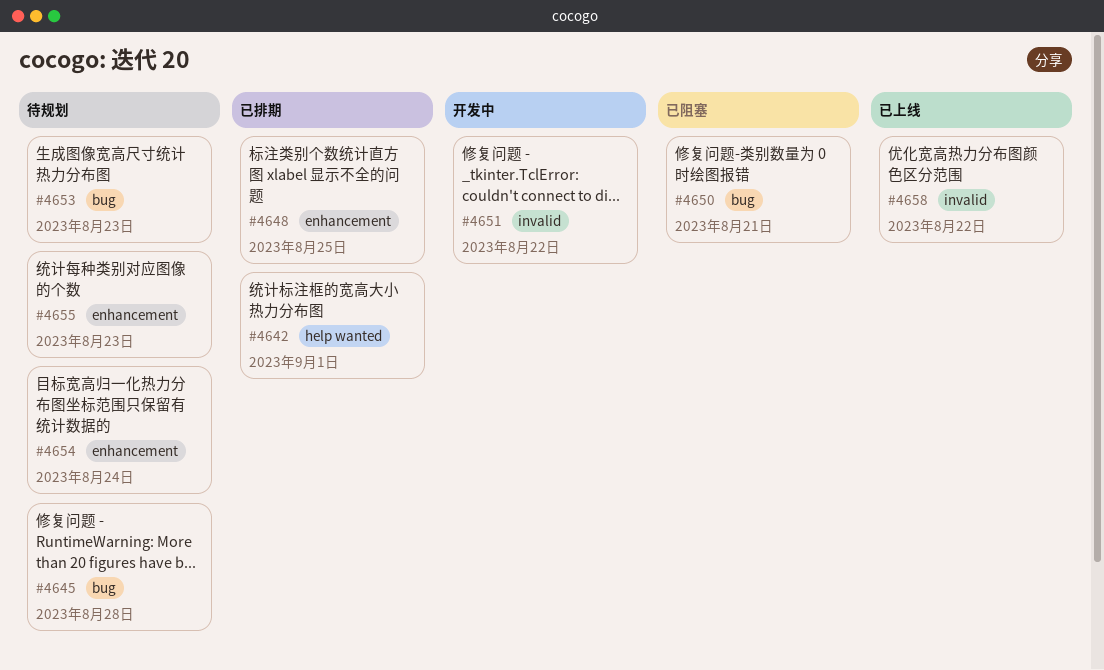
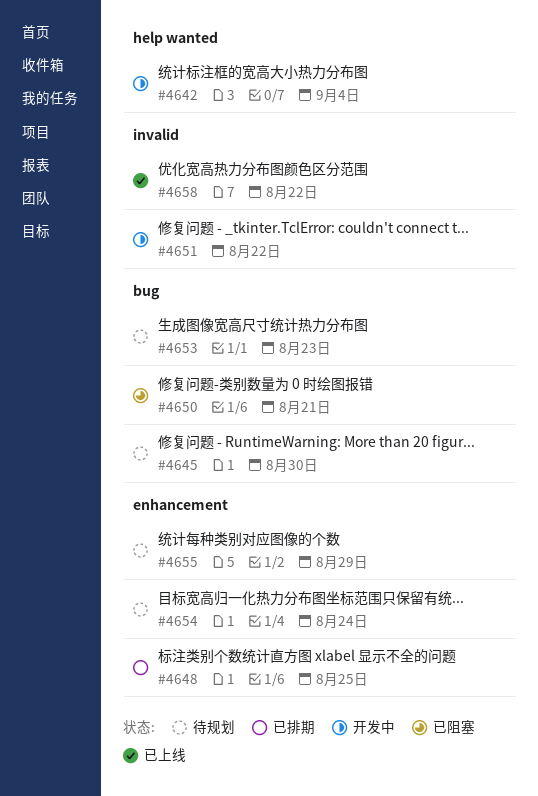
#4642, status: 已排期 -> 开发中
#4642, due: Sep 1 -> Sep 4
#4645, due: Aug 28 -> Aug 30
#4655, due: Aug 23 -> Aug 29

